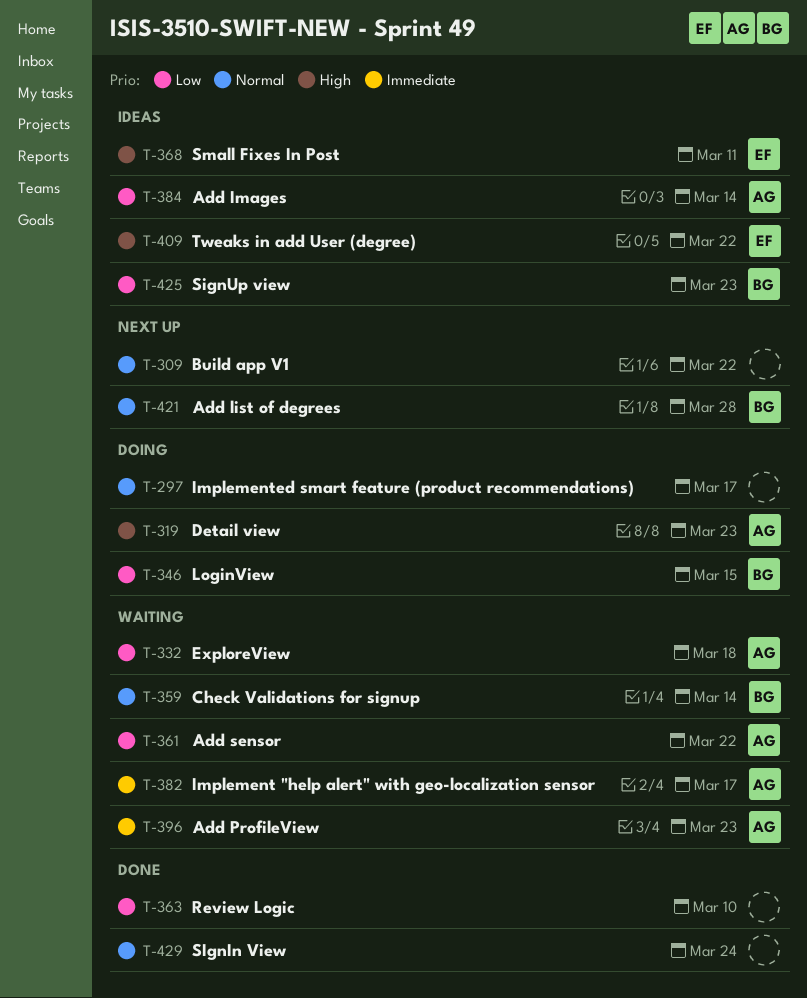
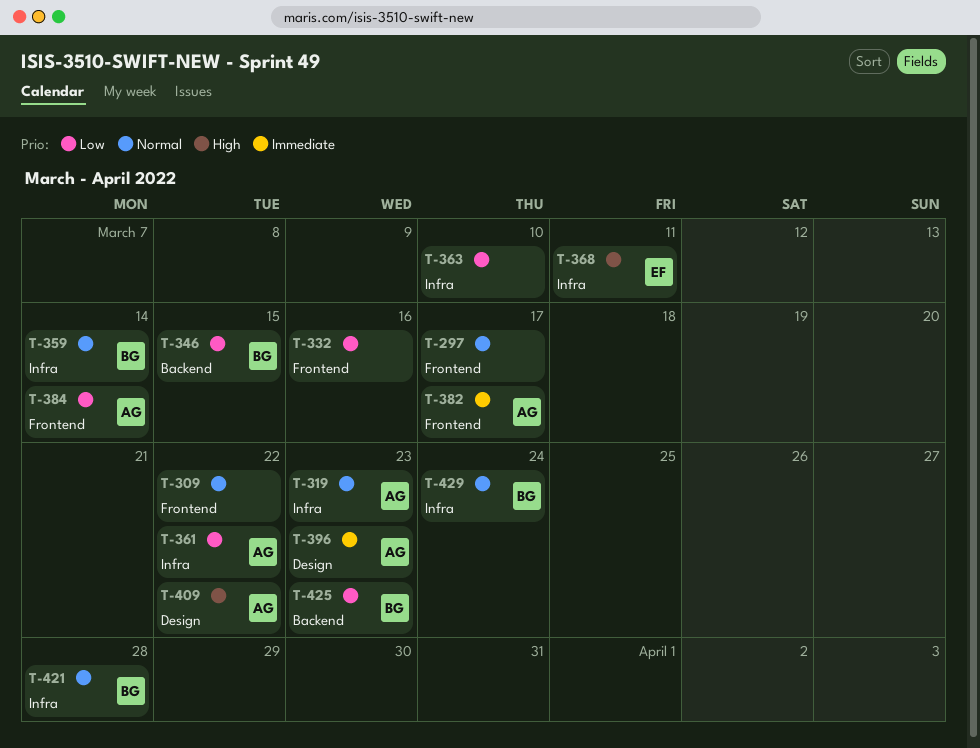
T-319, priority: High -> Normal
T-332, owner: AG -> none
T-332, due: Mar 18 -> Mar 16
T-409, owner: EF -> AG
T-429, owner: none -> BG

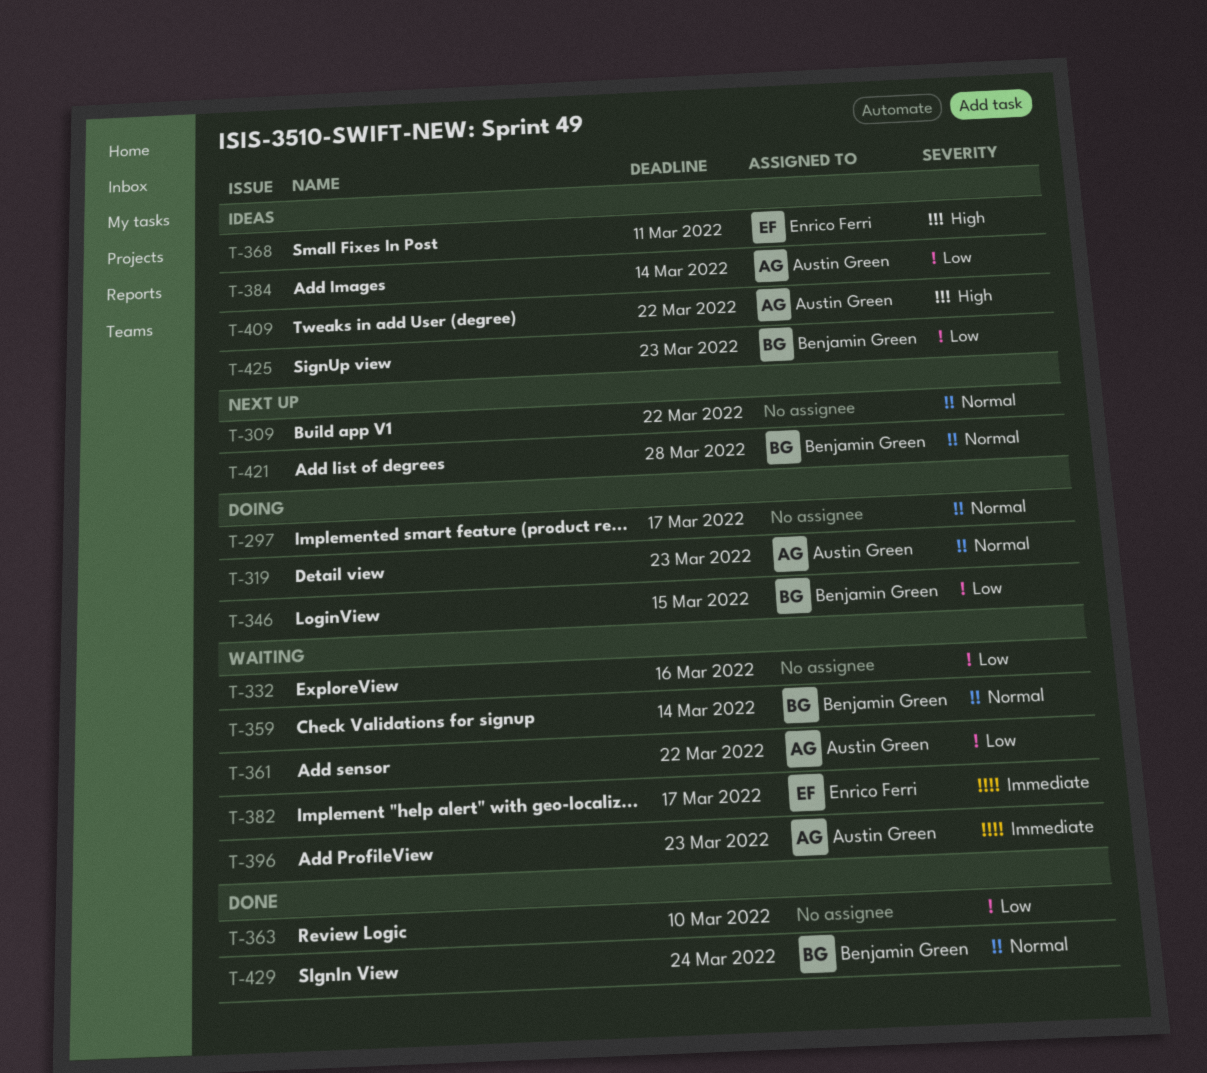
T-382, owner: Austin Green -> Enrico Ferri

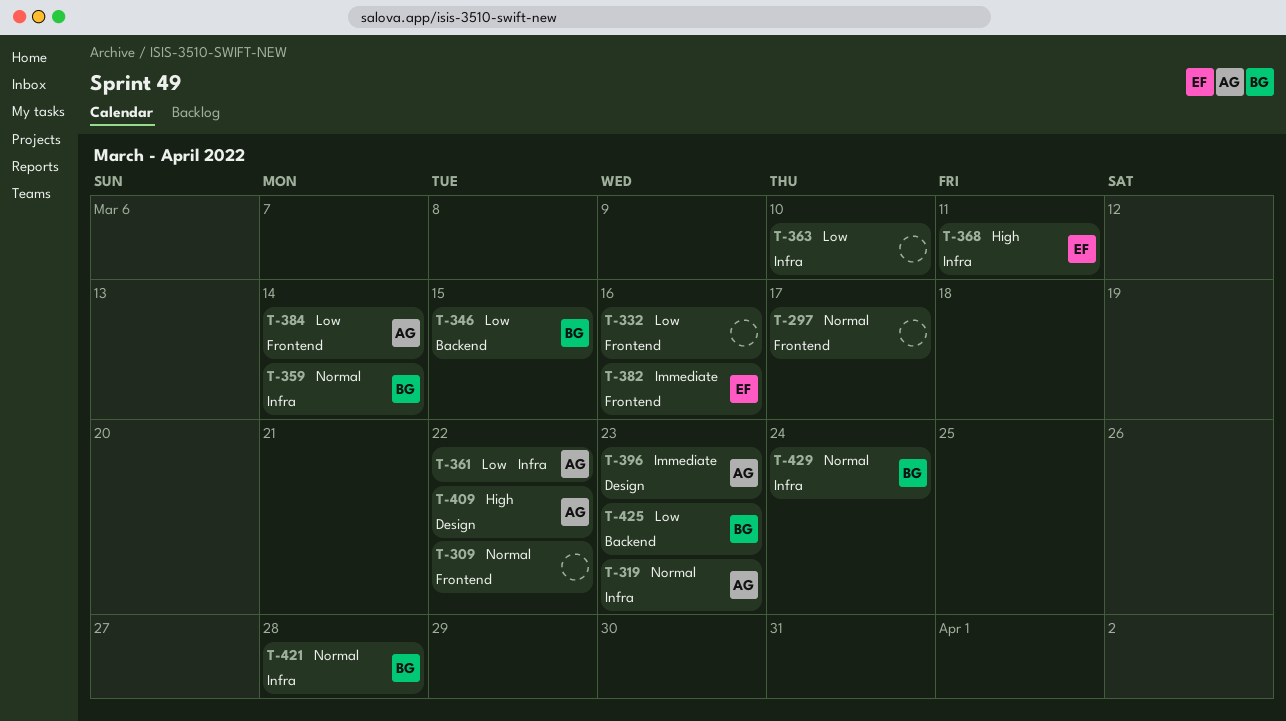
T-382, due: Mar 17 -> Mar 16

